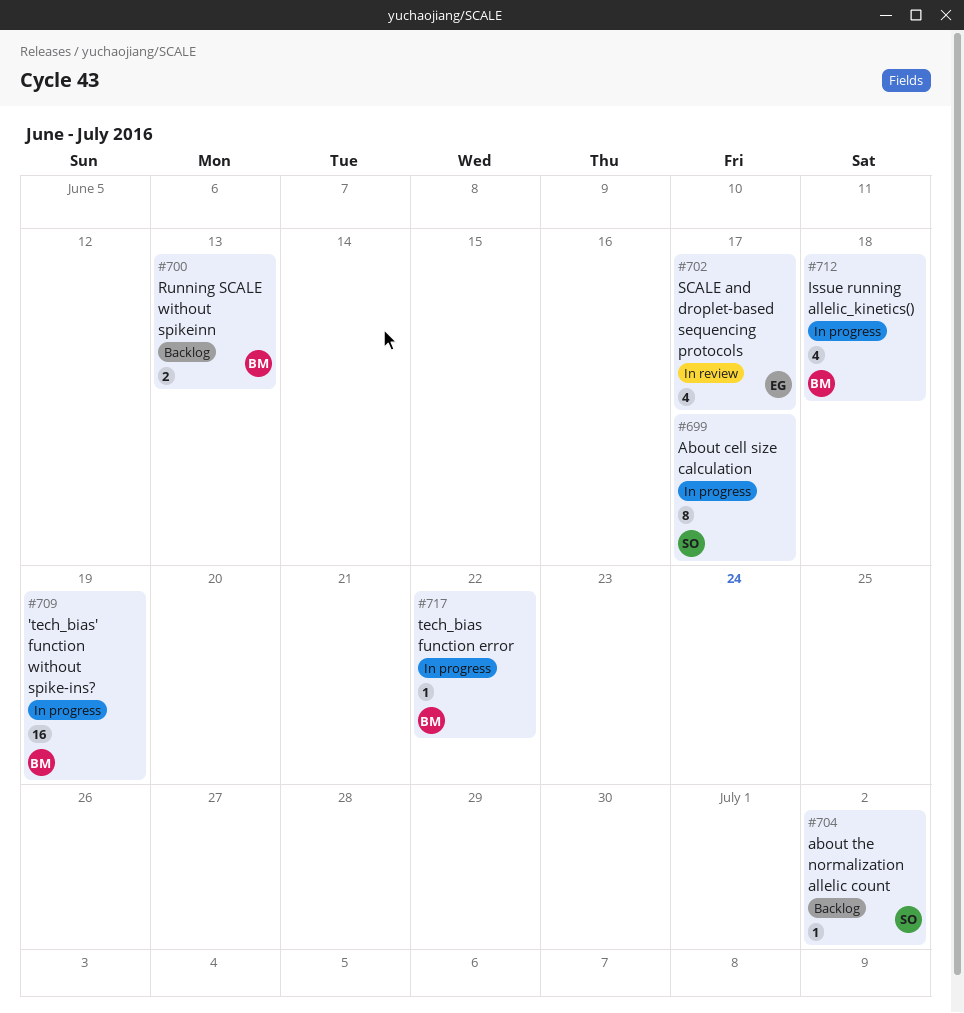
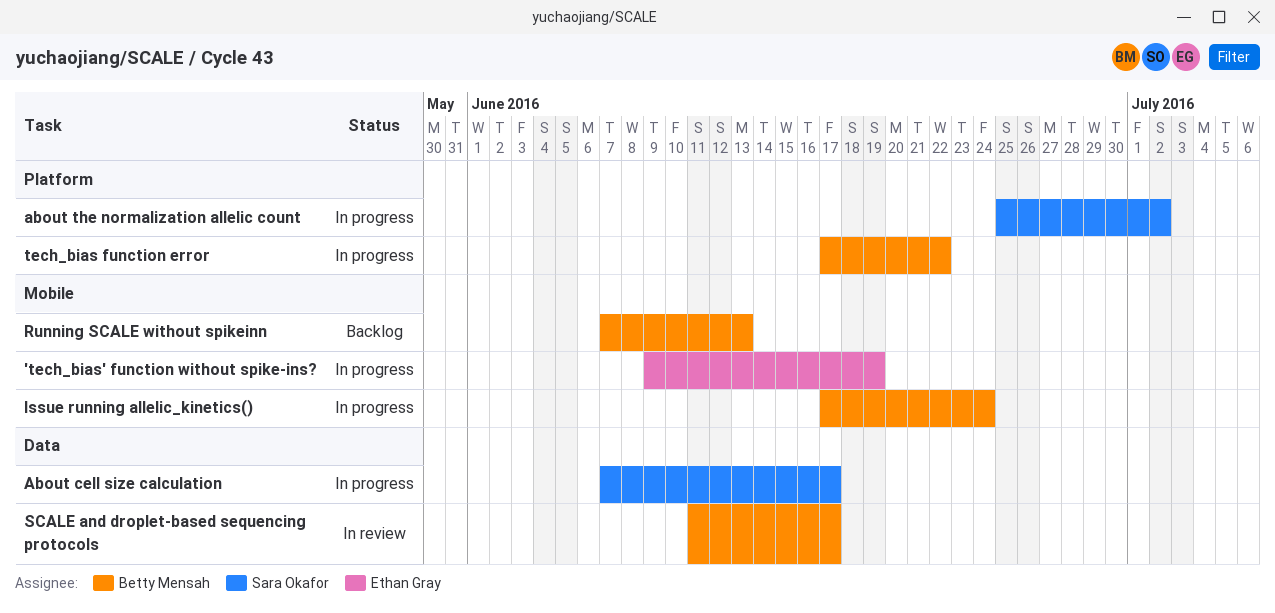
'tech_bias' function without spike-ins?, owner: Betty Mensah -> Ethan Gray
about the normalization allelic count, status: Backlog -> In progress
Issue running allelic_kinetics(), due: Jun 18 -> Jun 24
SCALE and droplet-based sequencing protocols, owner: Ethan Gray -> Betty Mensah

